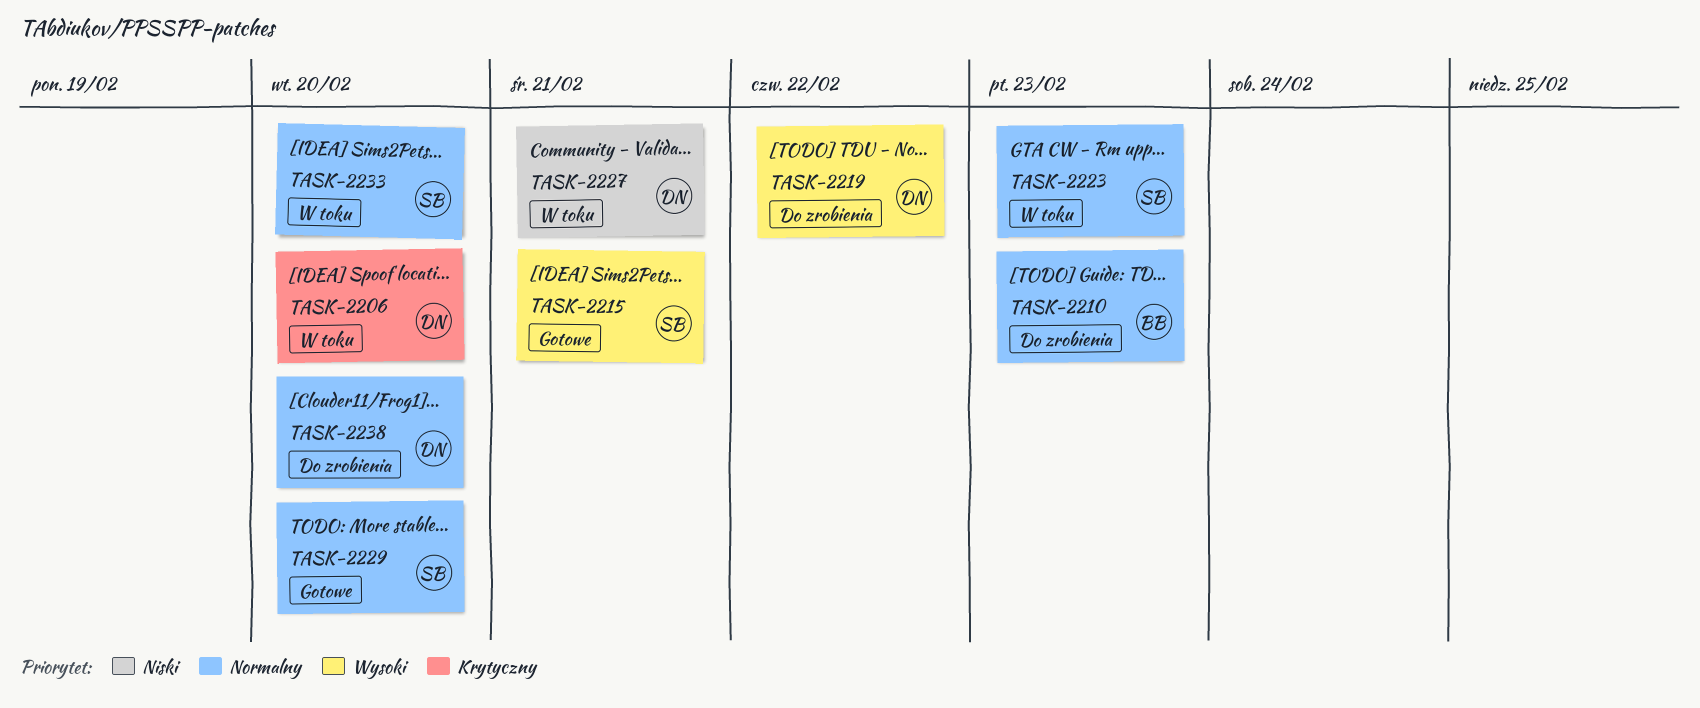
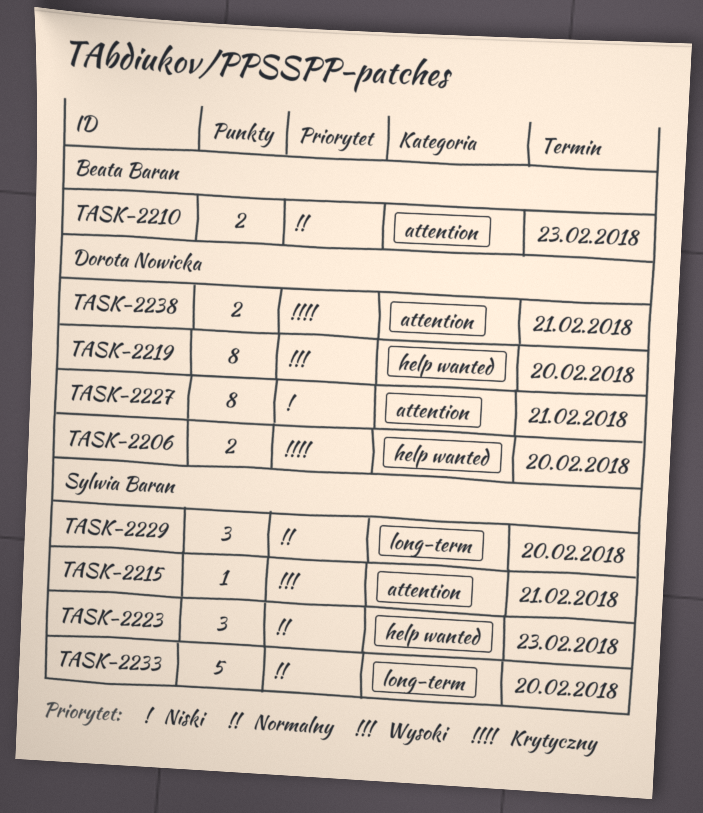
TASK-2219, due: Feb 22 -> Feb 20
TASK-2238, priority: Normalny -> Krytyczny
TASK-2238, due: Feb 20 -> Feb 21

